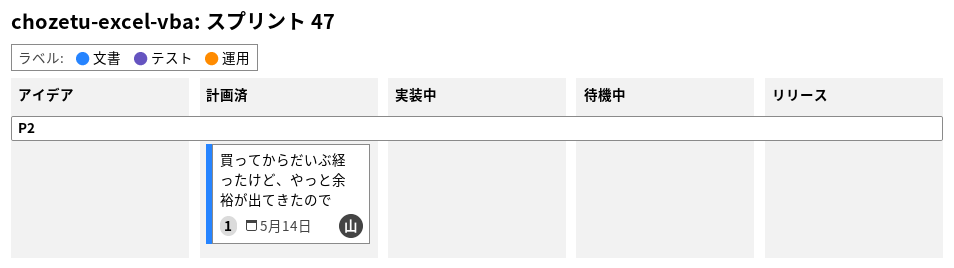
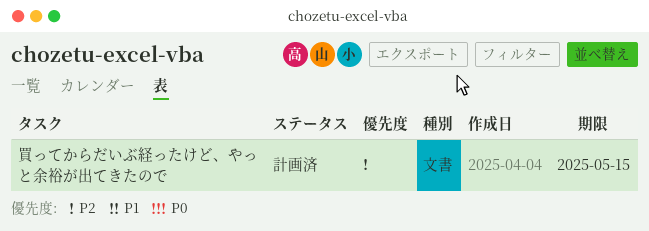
買ってからだいぶ経ったけど、やっと余裕が出てきたので, due: May 14 -> May 15

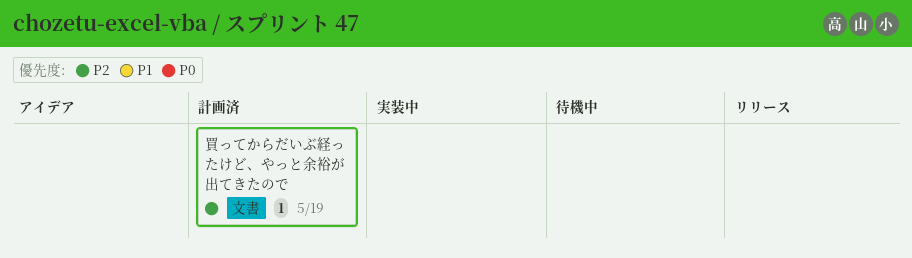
買ってからだいぶ経ったけど、やっと余裕が出てきたので, due: May 15 -> May 19

